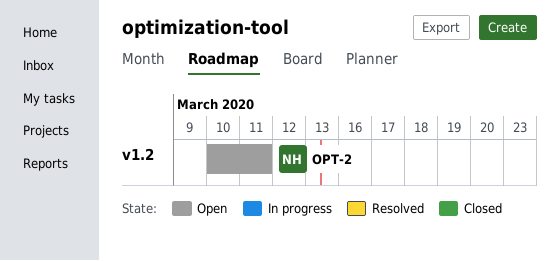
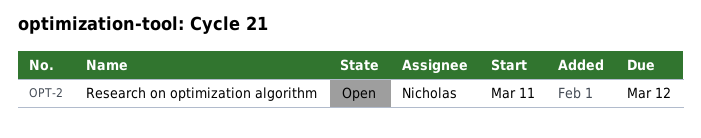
OPT-2, start: Mar 10 -> Mar 11
OPT-2, due: Mar 11 -> Mar 12

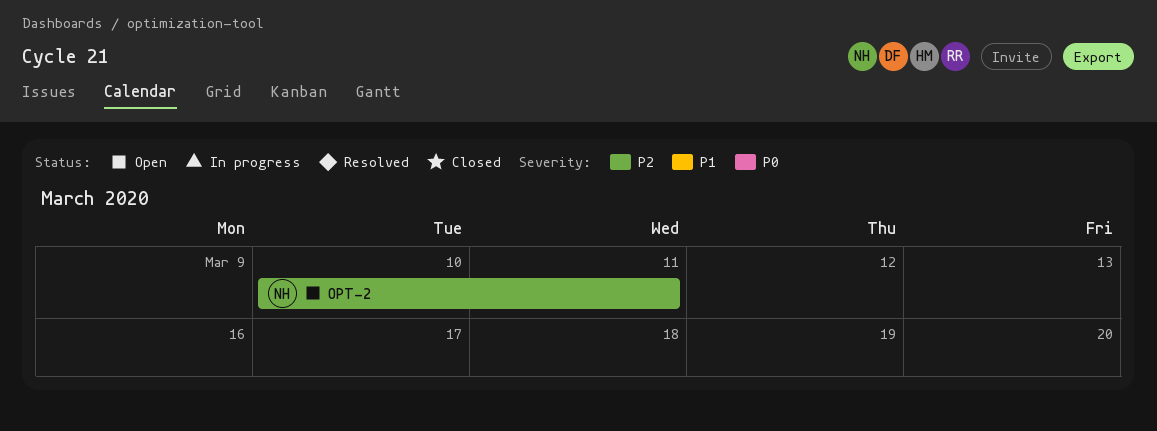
OPT-2, start: Mar 11 -> Mar 10
OPT-2, due: Mar 12 -> Mar 11

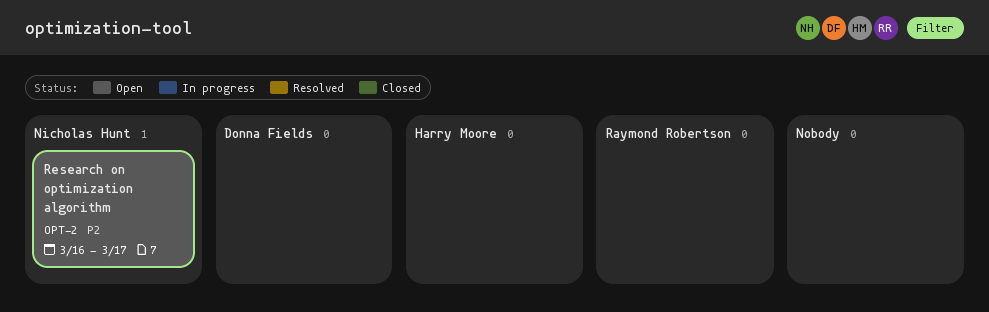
OPT-2, start: Mar 10 -> Mar 16
OPT-2, due: Mar 11 -> Mar 17

